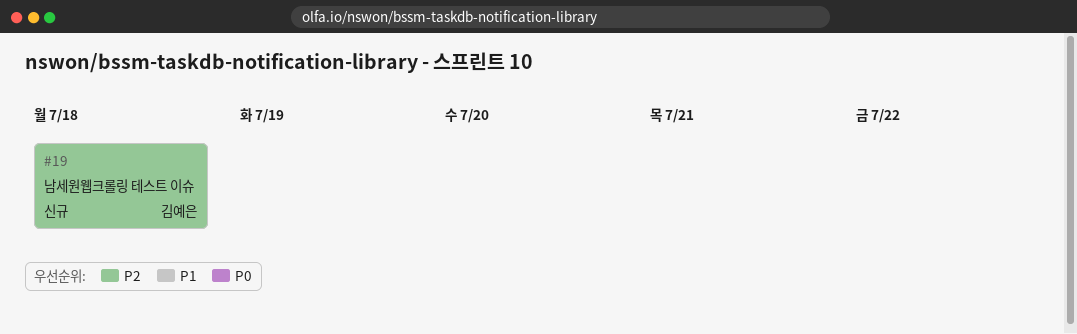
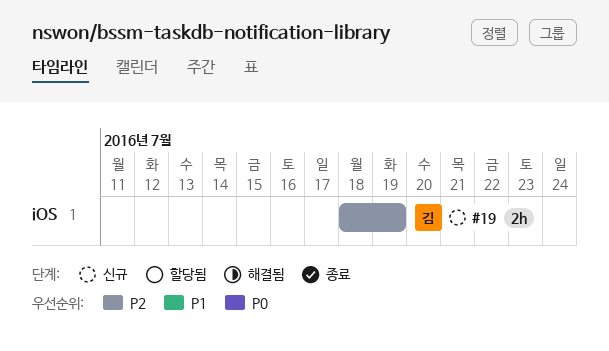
#19, due: Jul 18 -> Jul 19

